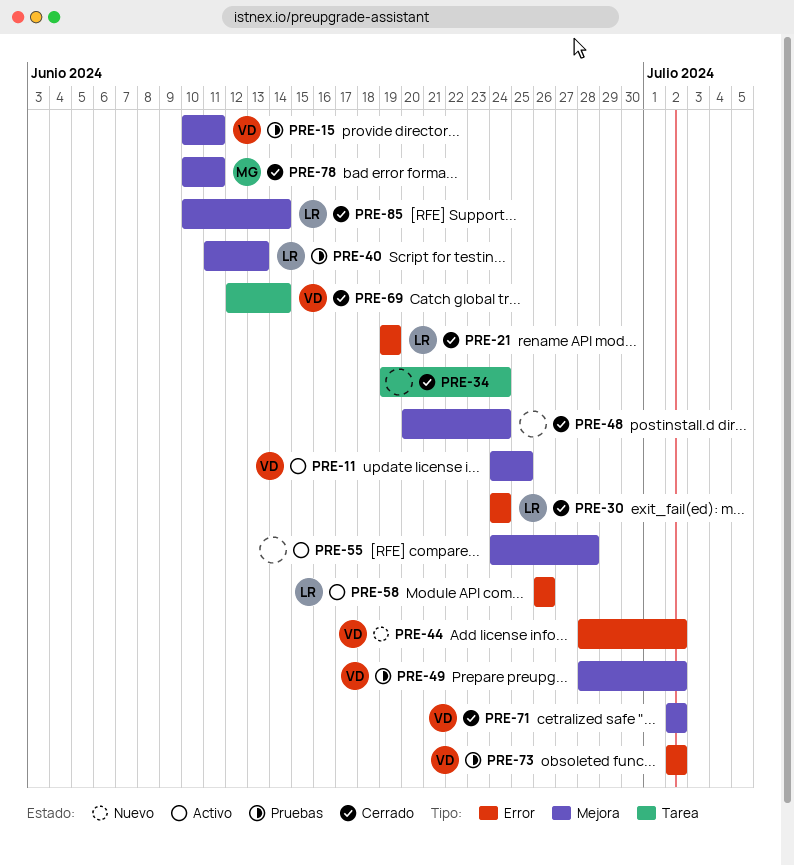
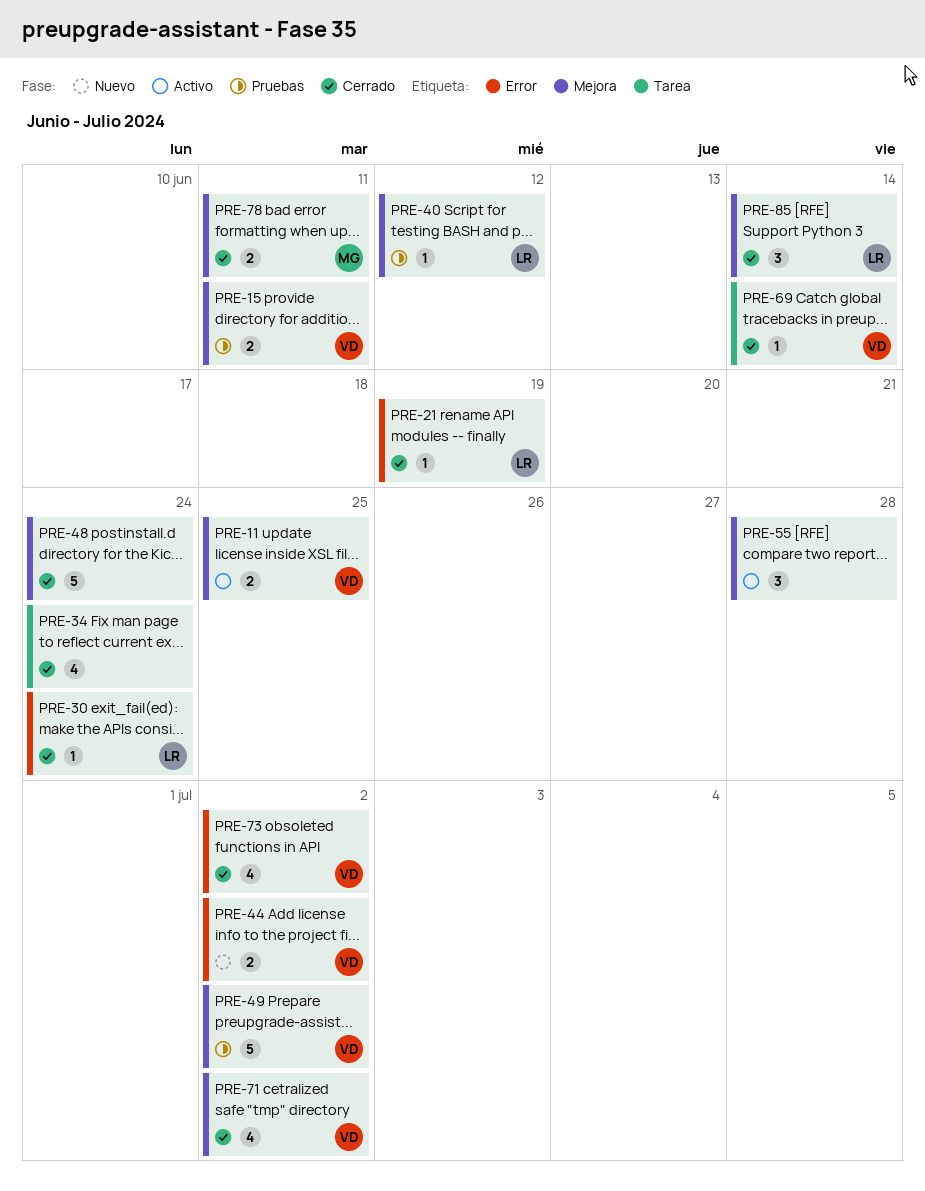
PRE-40, due: Jun 13 -> Jun 12
PRE-58: present -> none
PRE-73, status: Pruebas -> Cerrado

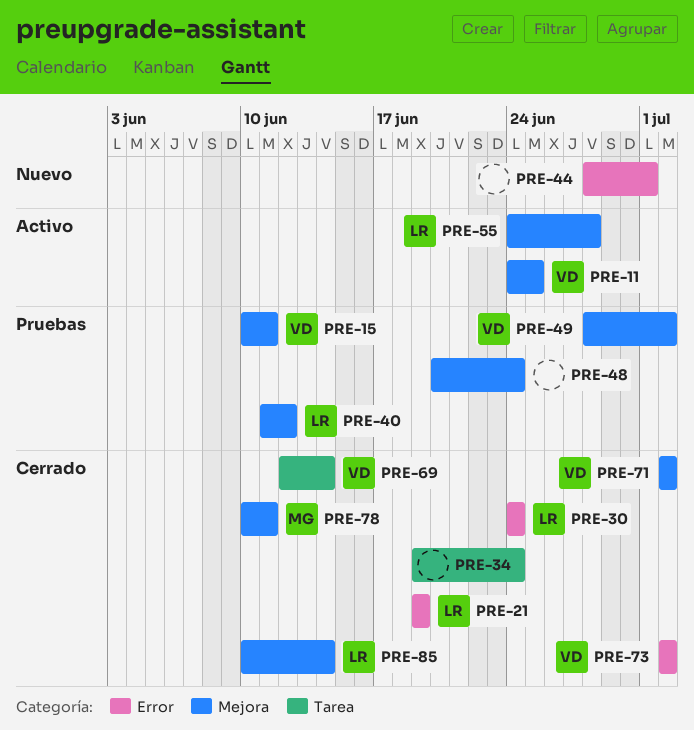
PRE-44, owner: VD -> none
PRE-44, due: Jul 2 -> Jul 1
PRE-48, status: Cerrado -> Pruebas
PRE-55, owner: none -> LR

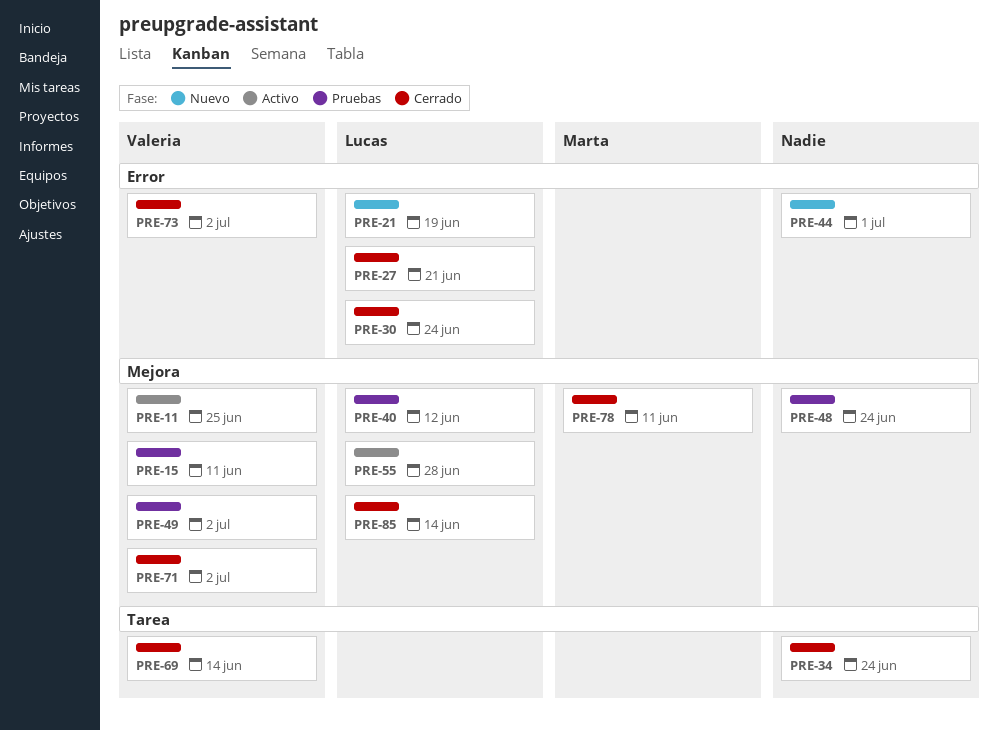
PRE-21, status: Cerrado -> Nuevo
PRE-27: none -> present

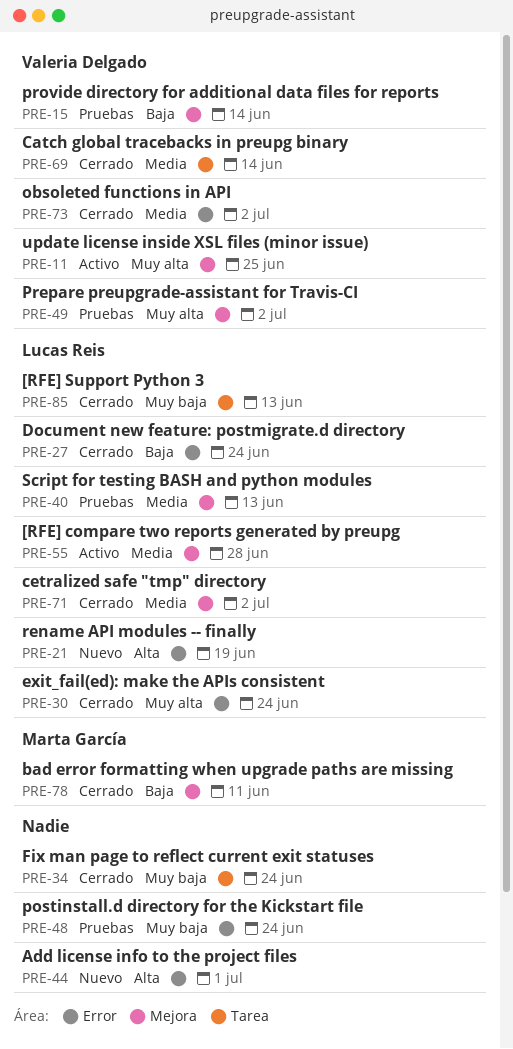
PRE-15, due: Jun 11 -> Jun 14
PRE-27, due: Jun 21 -> Jun 24
PRE-40, due: Jun 12 -> Jun 13
PRE-48, label: Mejora -> Error
PRE-71, owner: Valeria Delgado -> Lucas Reis
PRE-85, label: Mejora -> Tarea
PRE-85, due: Jun 14 -> Jun 13

